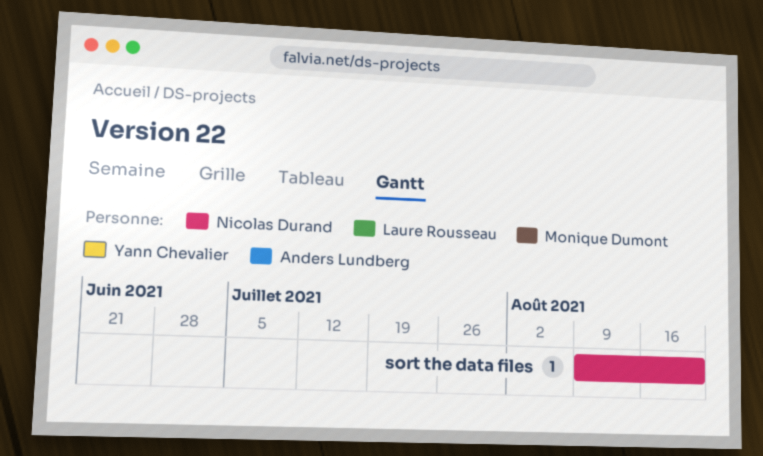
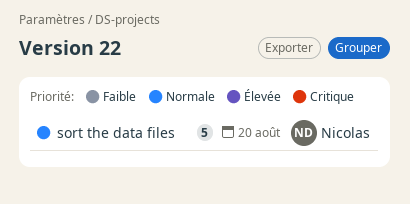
sort the data files, estimate: 1 -> 5

